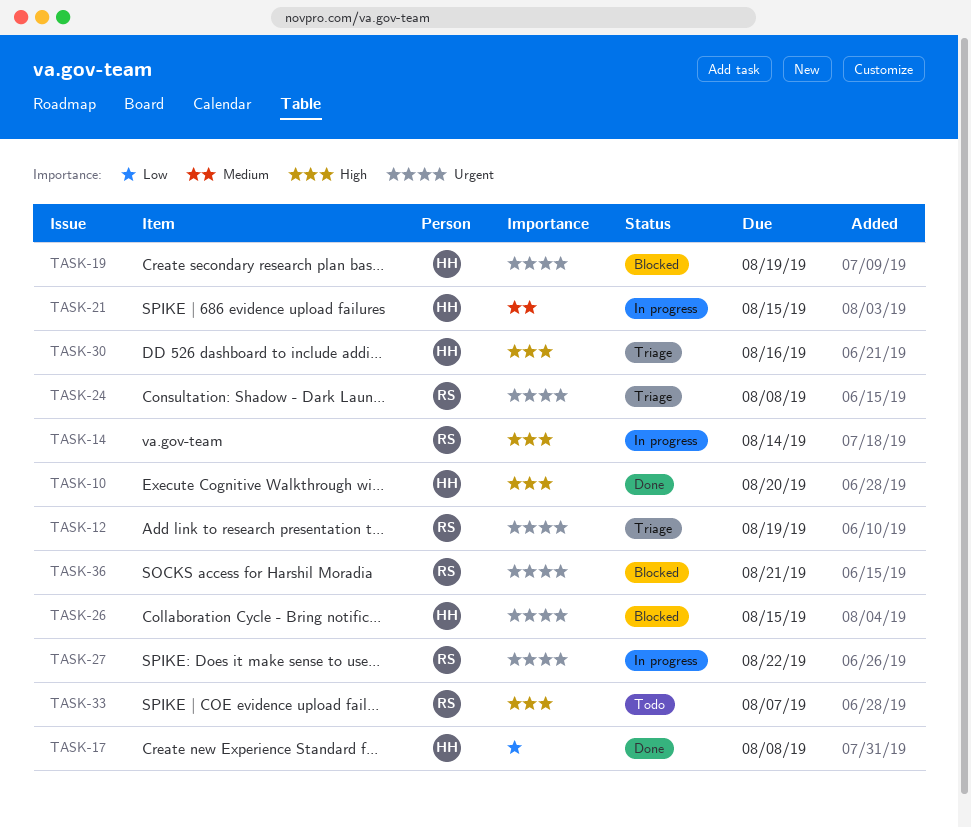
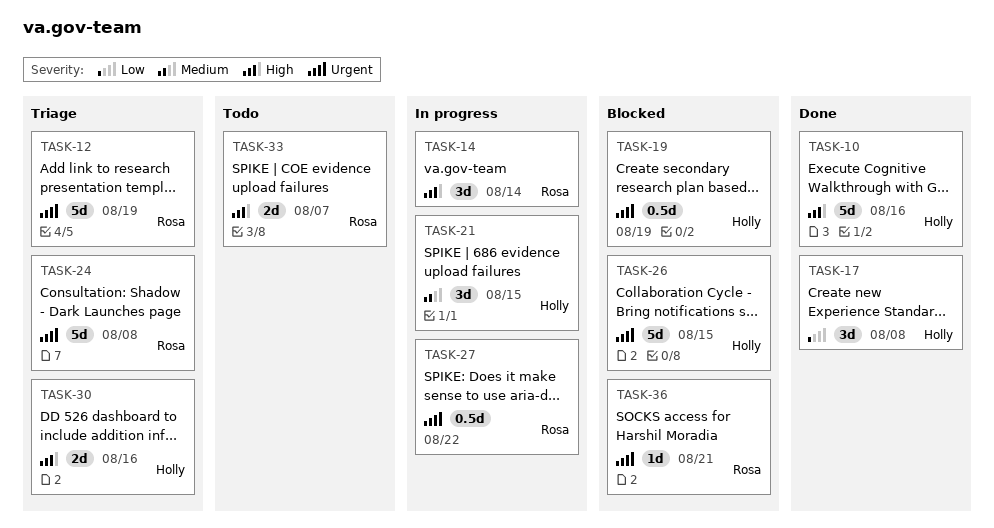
TASK-10, due: Aug 20 -> Aug 16

